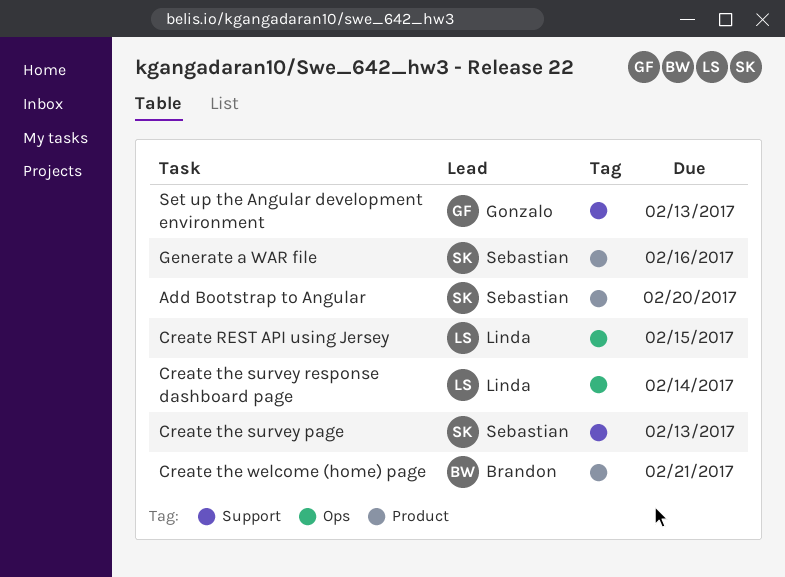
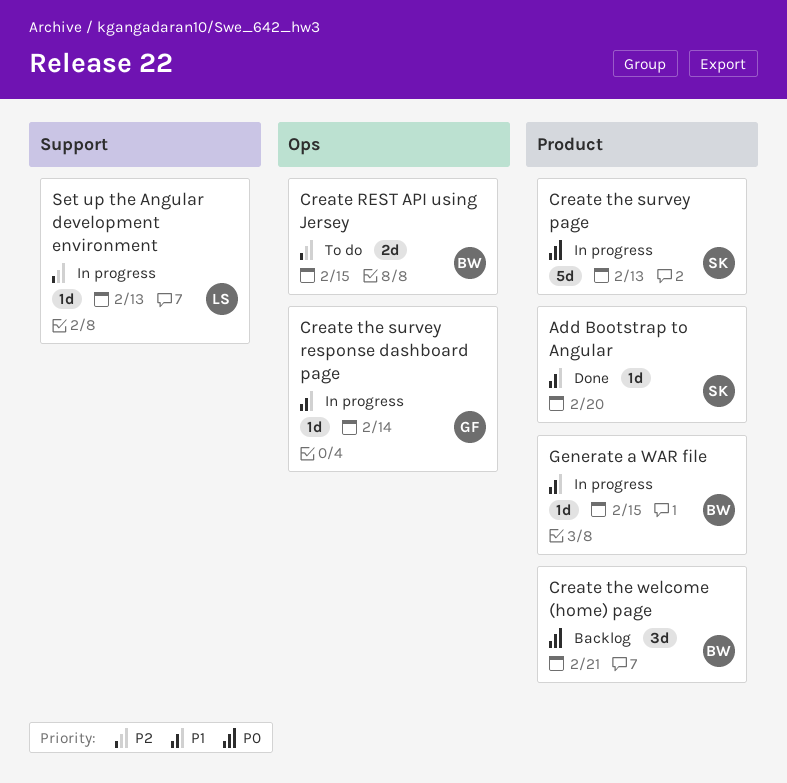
Create REST API using Jersey, owner: Linda -> Brandon
Create the survey page, label: Support -> Product
Create the survey response dashboard page, owner: Linda -> Gonzalo
Generate a WAR file, owner: Sebastian -> Brandon
Generate a WAR file, due: Feb 16 -> Feb 15
Set up the Angular development environment, owner: Gonzalo -> Linda

